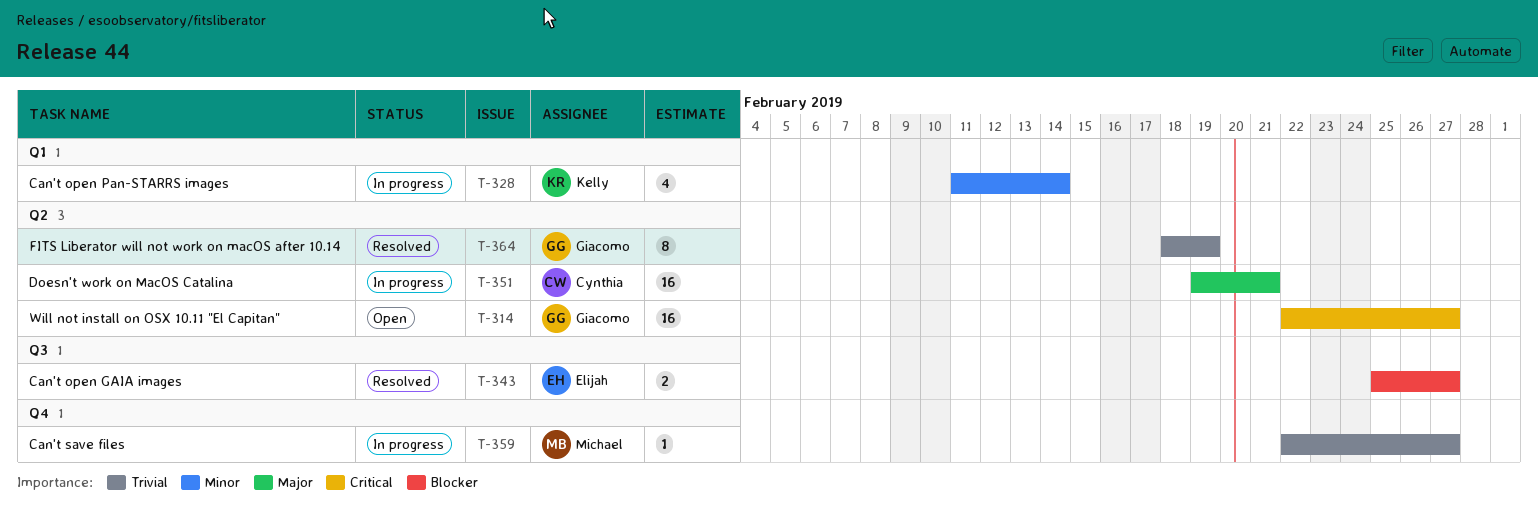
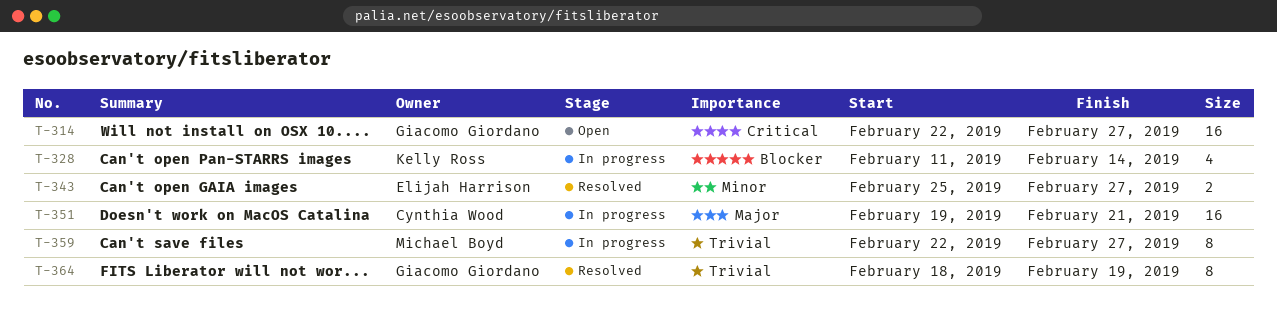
T-328, priority: Minor -> Blocker
T-343, priority: Blocker -> Minor
T-359, estimate: 1 -> 8

